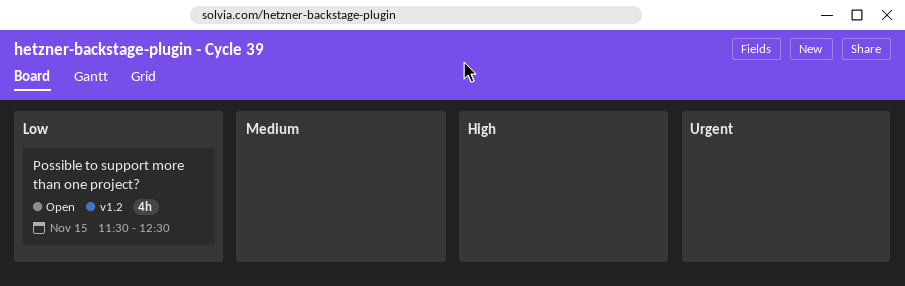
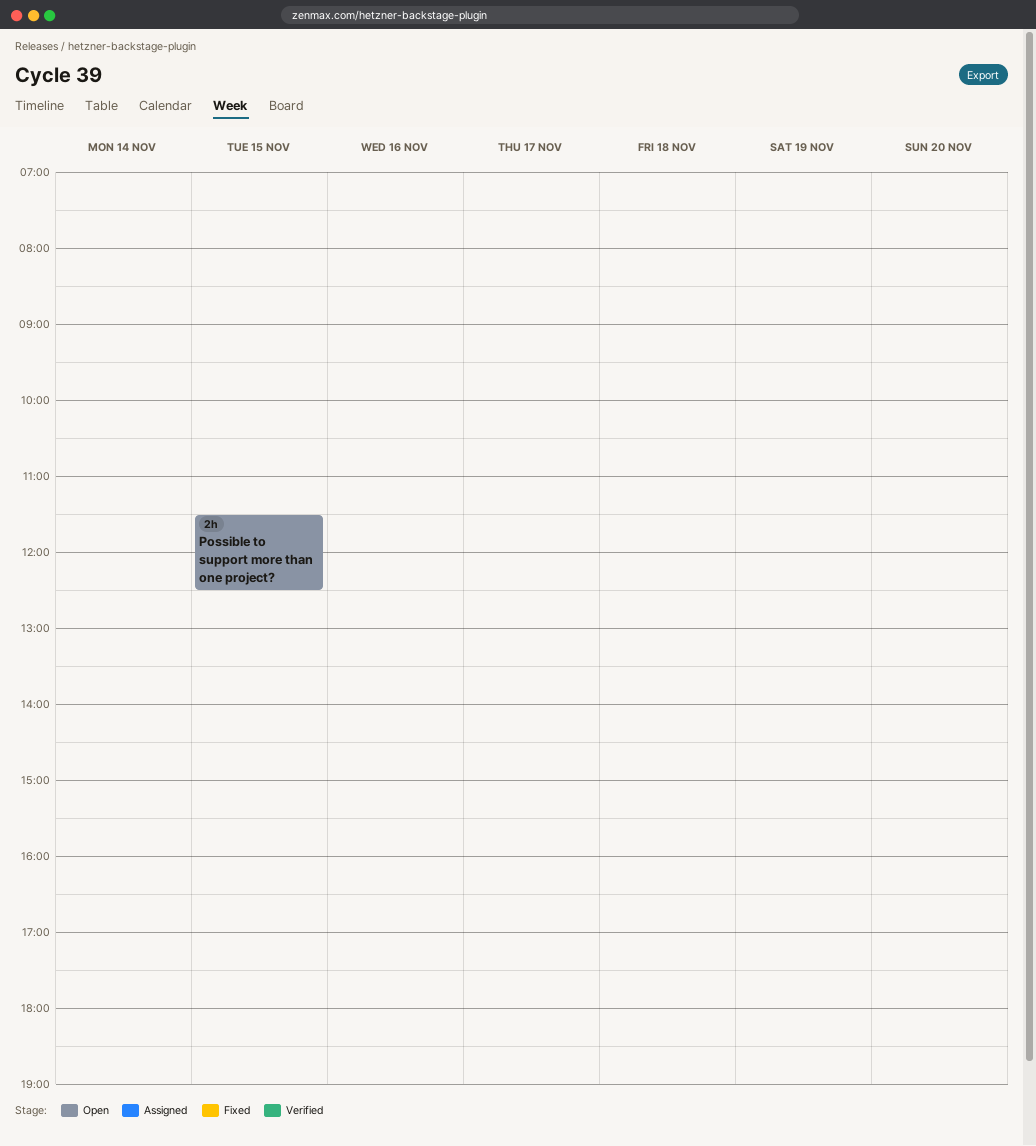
Possible to support more than one project?, estimate: 4h -> 2h

